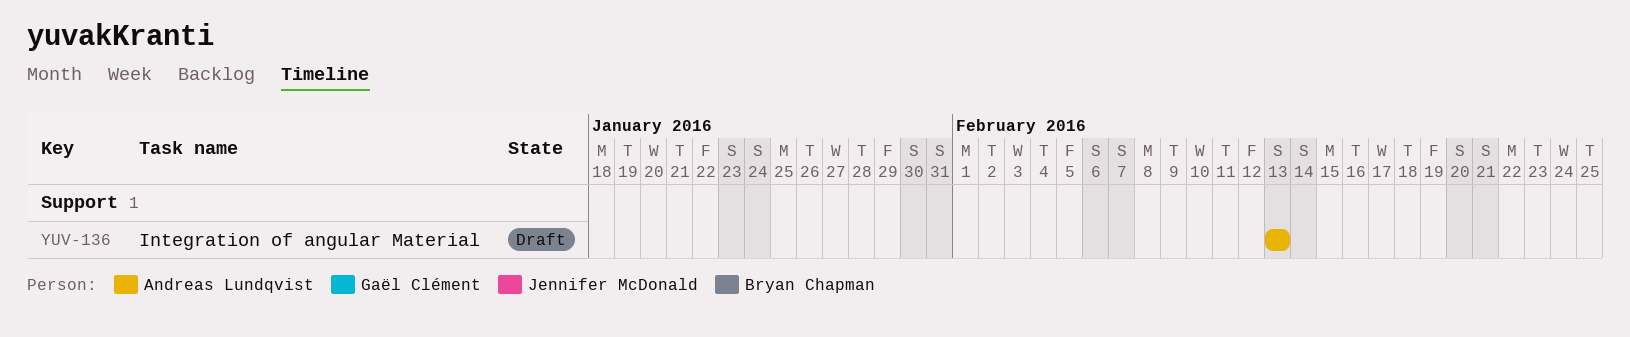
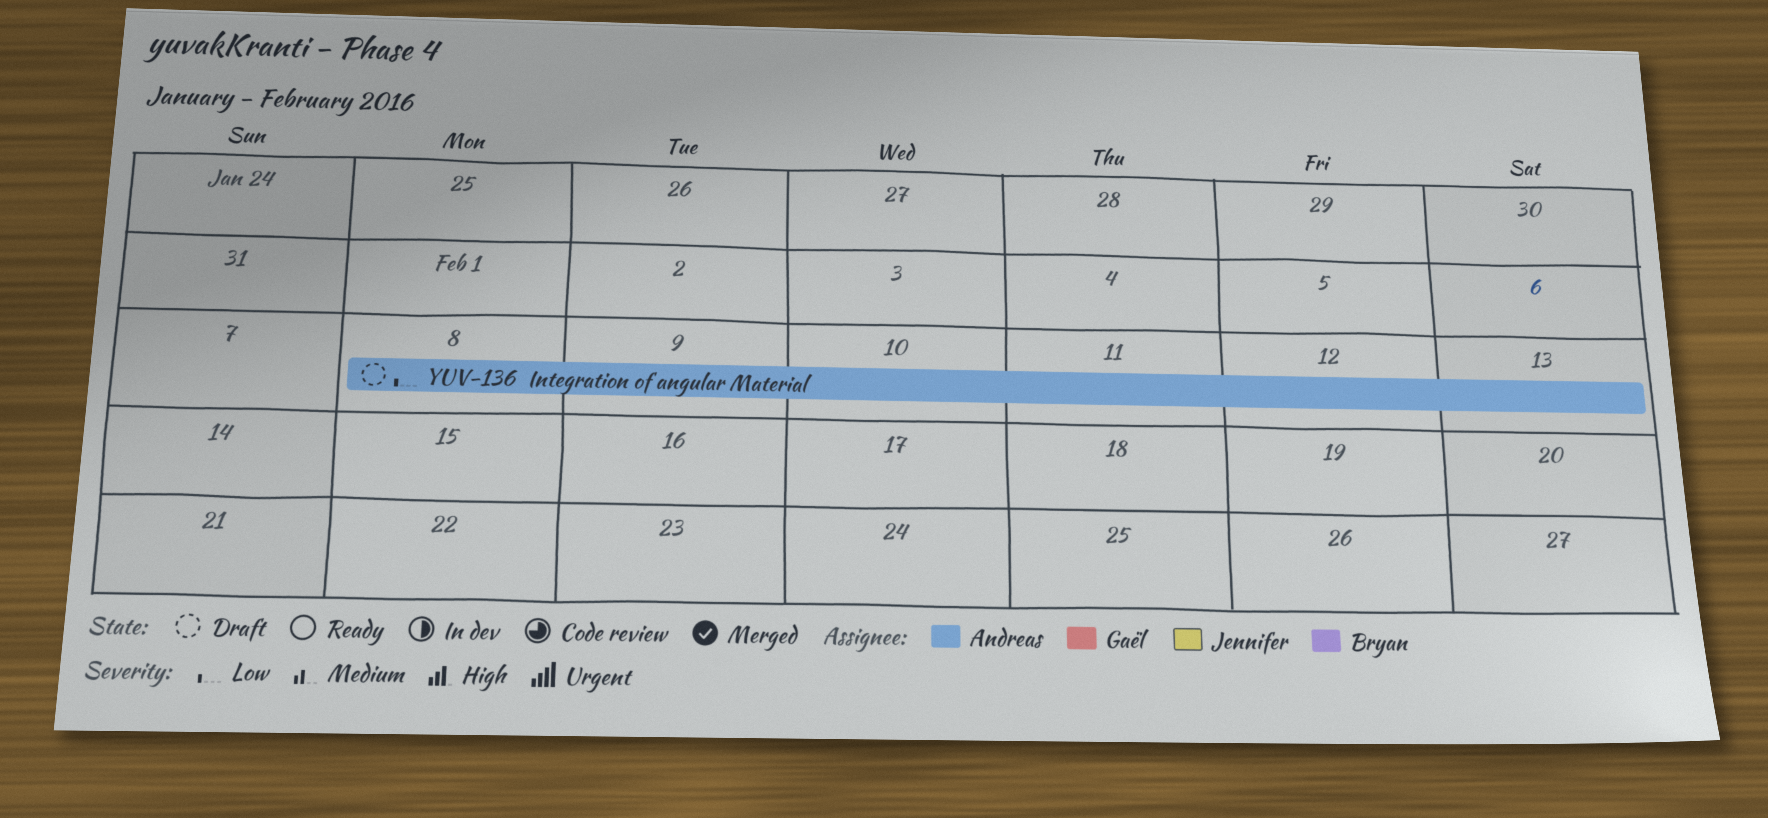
YUV-136, start: Feb 13 -> Feb 8

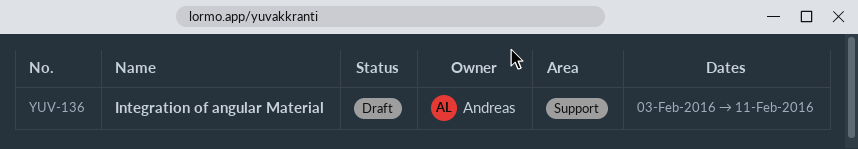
YUV-136, start: Feb 8 -> Feb 3
YUV-136, due: Feb 13 -> Feb 11

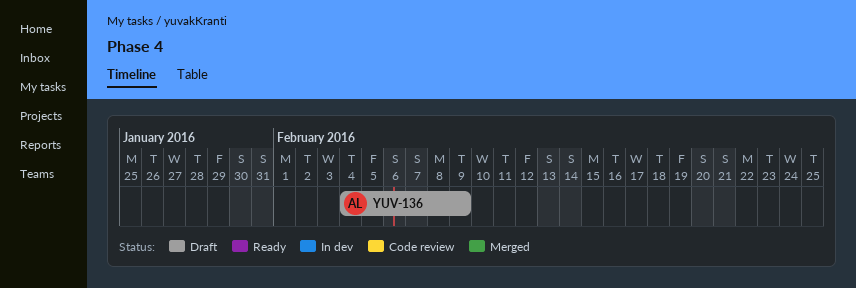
YUV-136, start: Feb 3 -> Feb 4
YUV-136, due: Feb 11 -> Feb 9

